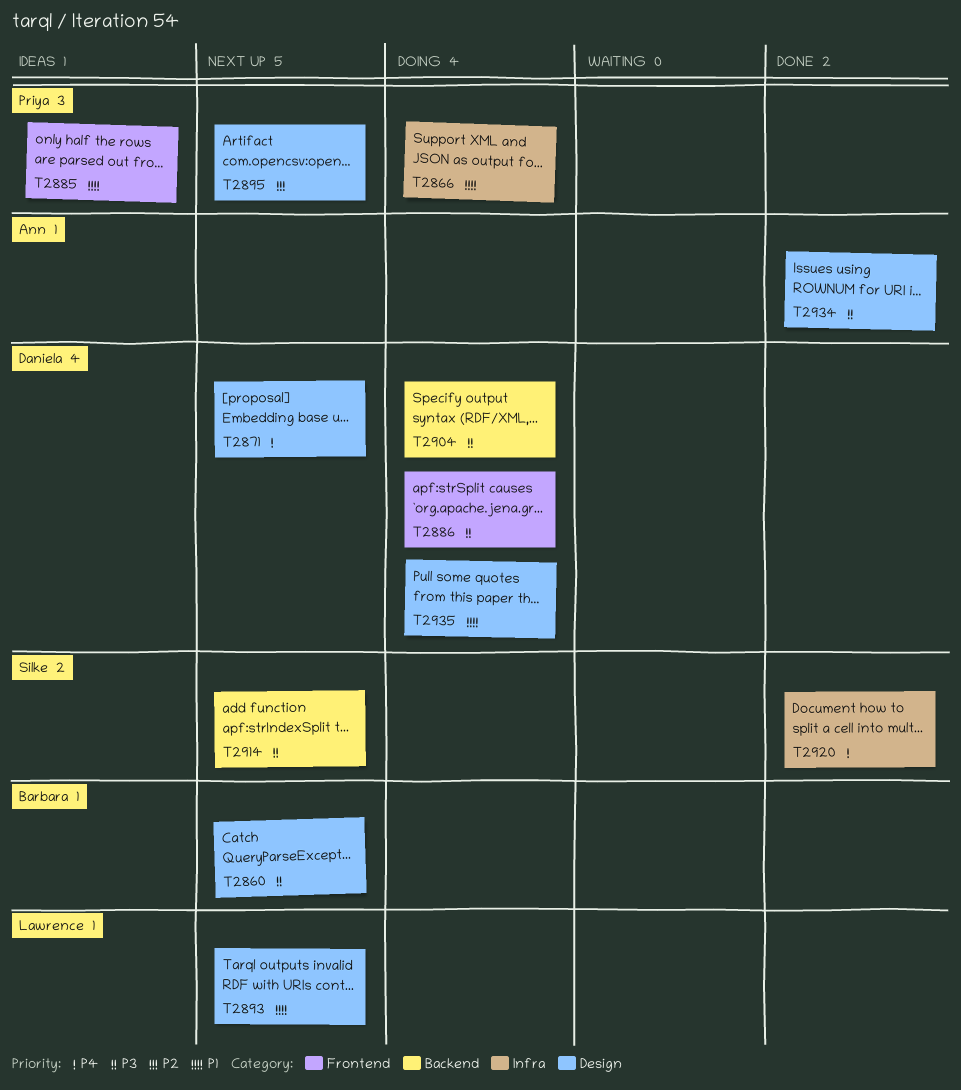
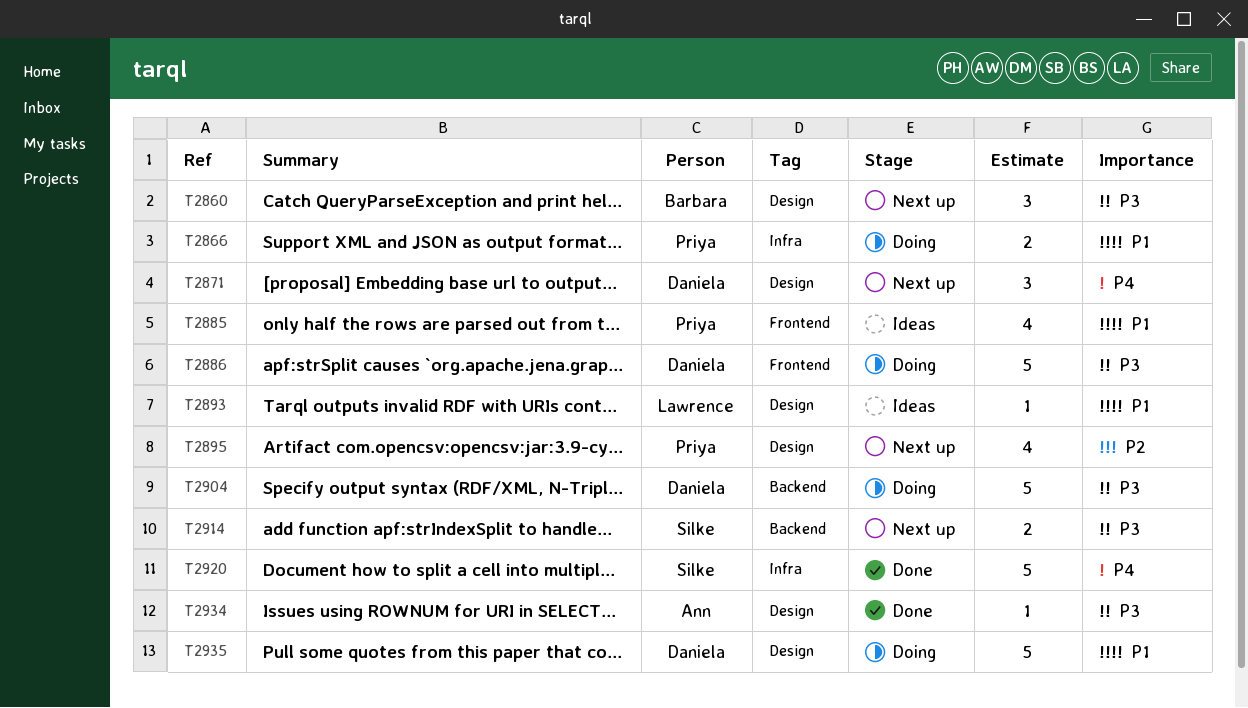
T2893, status: Next up -> Ideas

